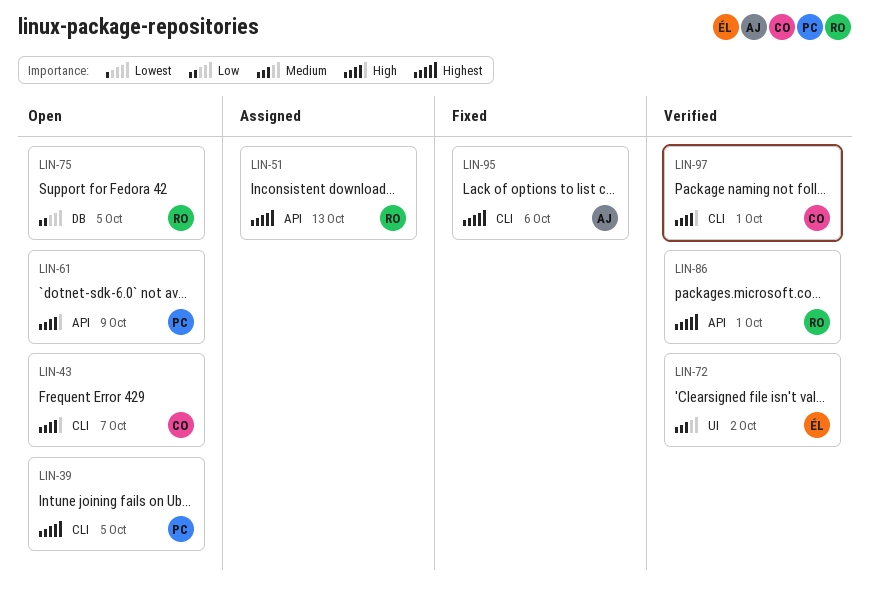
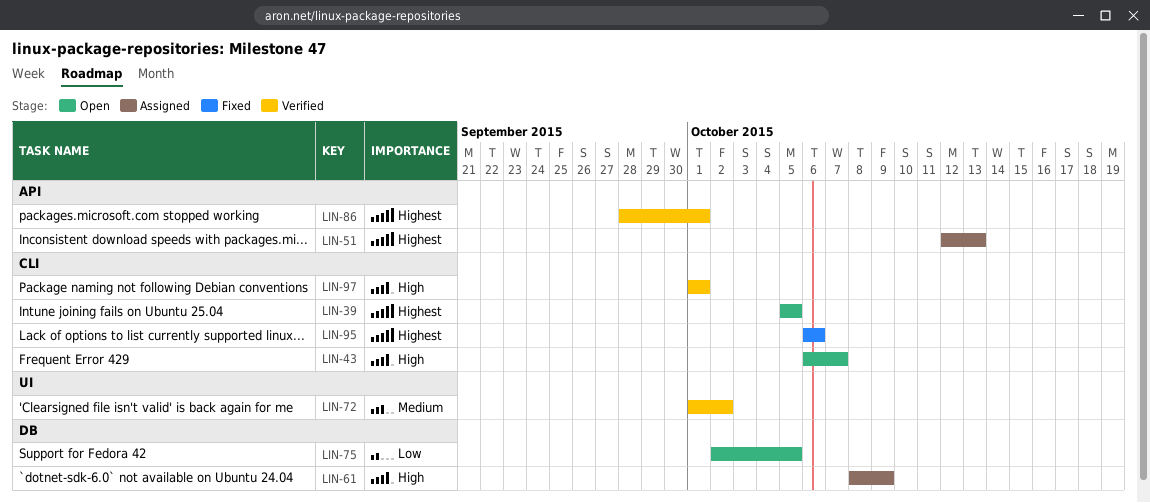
LIN-61, status: Open -> Assigned
LIN-61, label: API -> DB

